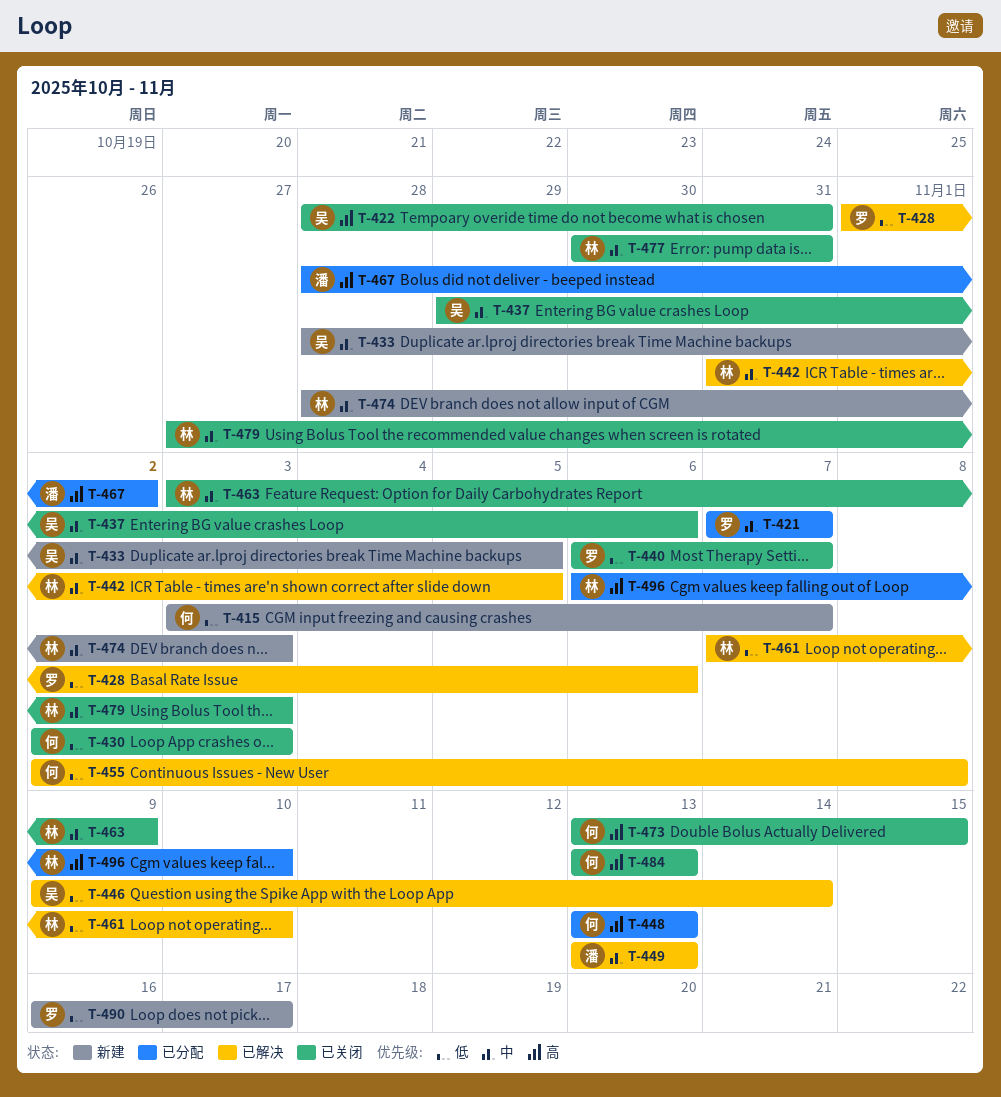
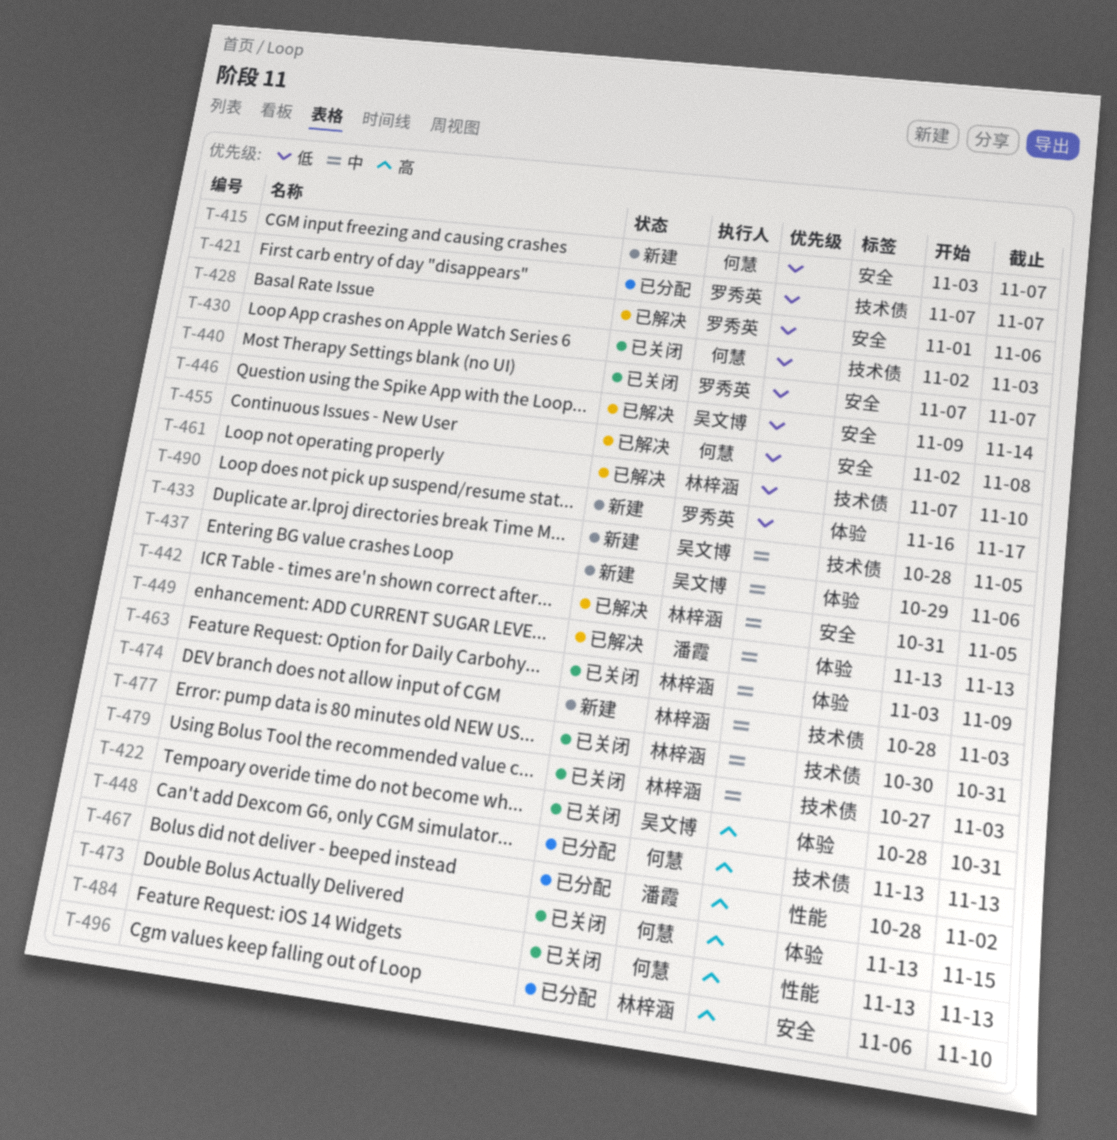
T-421, priority: 中 -> 低
T-437, status: 已关闭 -> 新建
T-440, start: Nov 6 -> Nov 7

